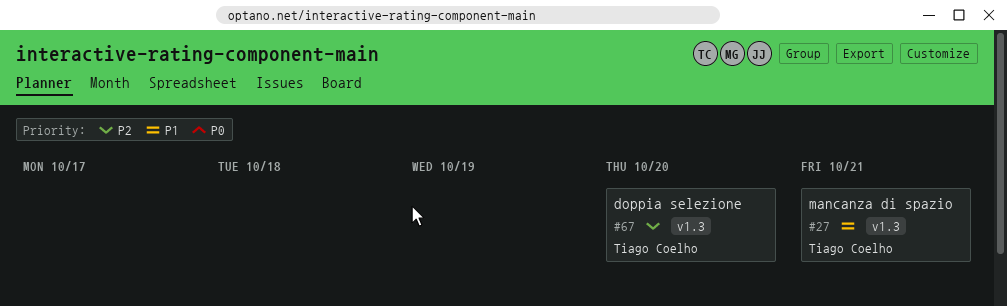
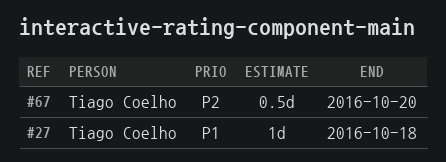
#27, due: Oct 21 -> Oct 18

